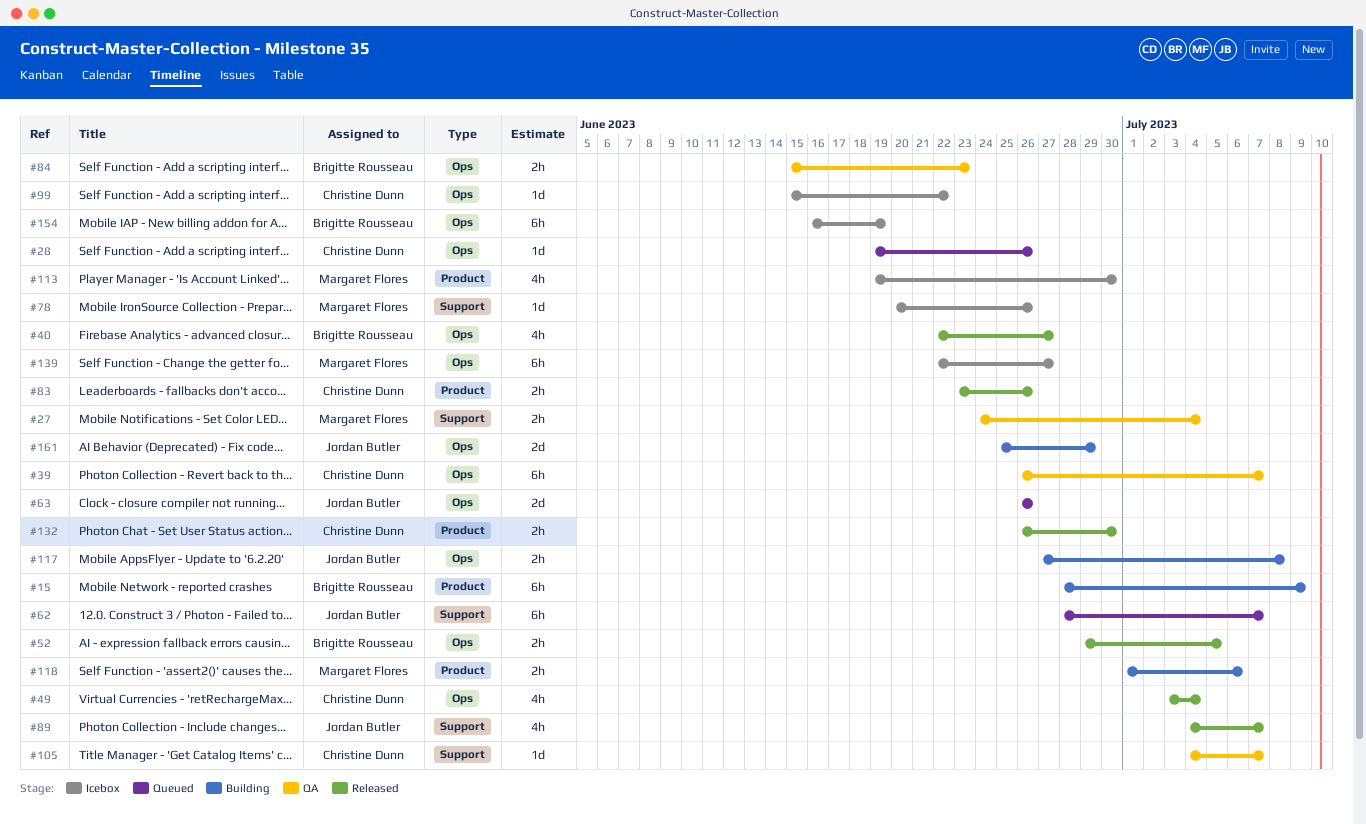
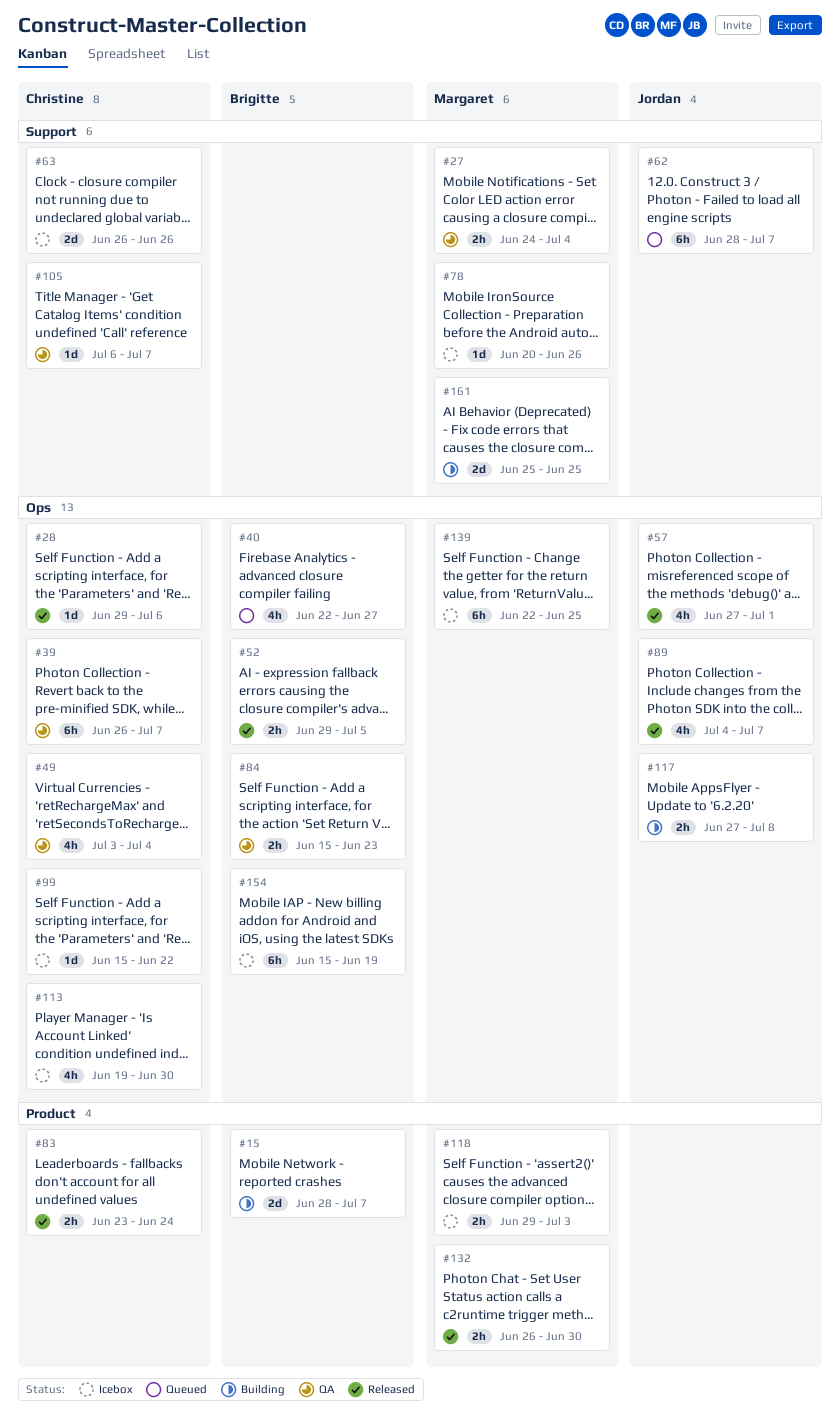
#15, estimate: 6h -> 2d
#15, due: Jul 9 -> Jul 7
#28, status: Queued -> Released
#28, start: Jun 19 -> Jun 29
#28, due: Jun 26 -> Jul 6
#40, status: Released -> Queued
#49, status: Released -> QA
#57: none -> present
#63, status: Queued -> Icebox
#63, owner: Jordan Butler -> Christine Dunn
#63, label: Ops -> Support
#83, due: Jun 26 -> Jun 24
#89, label: Support -> Ops
#105, start: Jul 4 -> Jul 6
#113, owner: Margaret Flores -> Christine Dunn
#113, label: Product -> Ops
#118, status: Building -> Icebox
#118, start: Jul 1 -> Jun 29
#118, due: Jul 6 -> Jul 3
#132, owner: Christine Dunn -> Margaret Flores
#139, due: Jun 27 -> Jun 25
#154, start: Jun 16 -> Jun 15
#161, owner: Jordan Butler -> Margaret Flores
#161, label: Ops -> Support
#161, due: Jun 29 -> Jun 25

